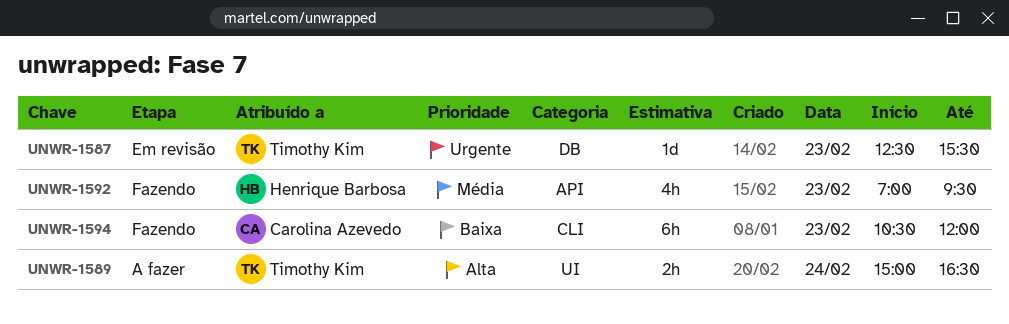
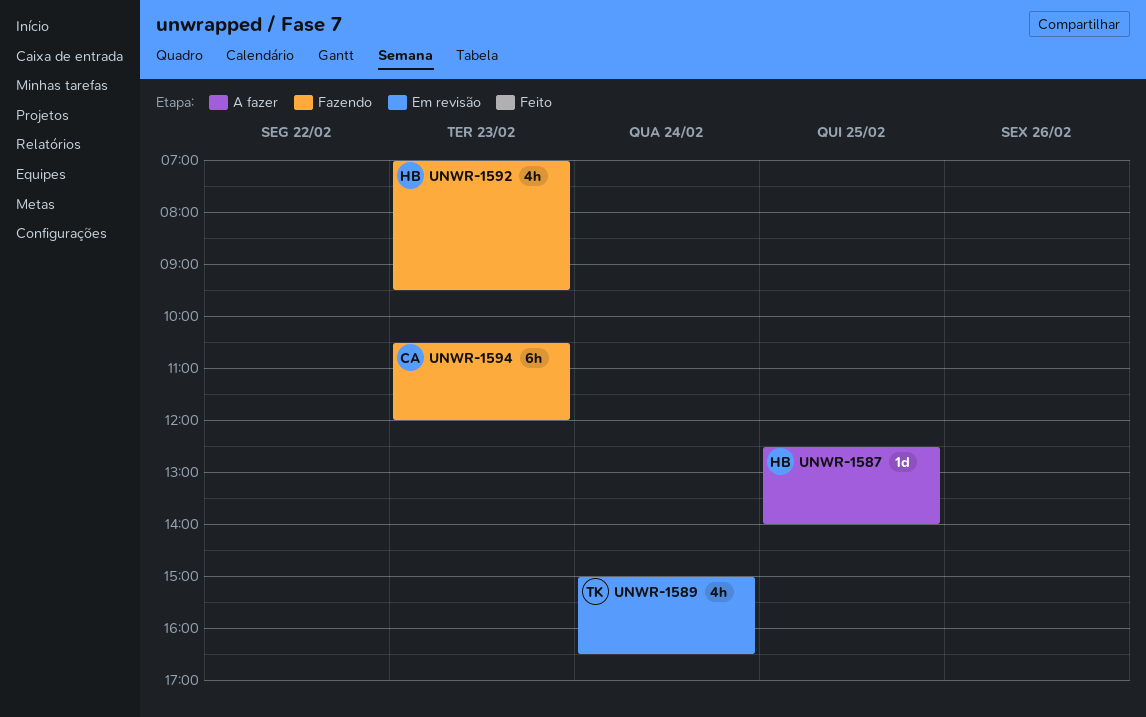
UNWR-1587, status: Em revisão -> A fazer
UNWR-1587, owner: Timothy Kim -> Henrique Barbosa
UNWR-1587, day: Feb 23 -> Feb 25
UNWR-1587, ends: 15:30 -> 14:00
UNWR-1589, status: A fazer -> Em revisão
UNWR-1589, estimate: 2h -> 4h

